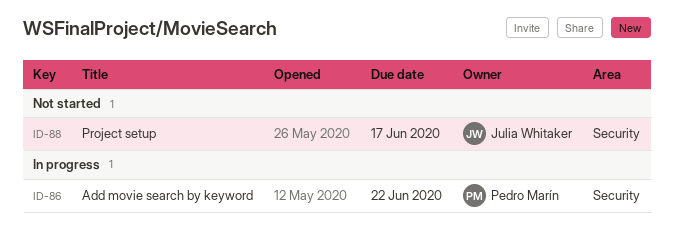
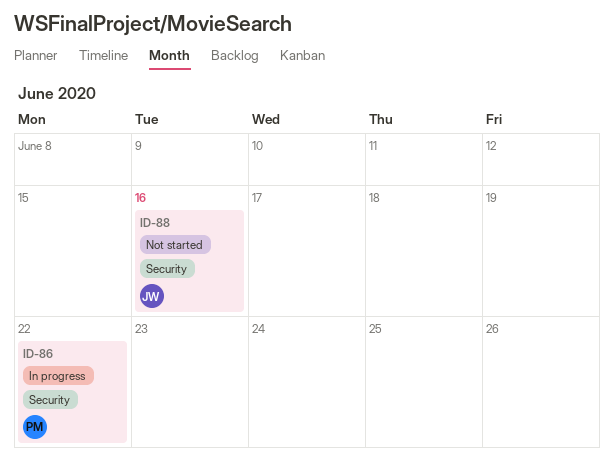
ID-88, due: Jun 17 -> Jun 16

